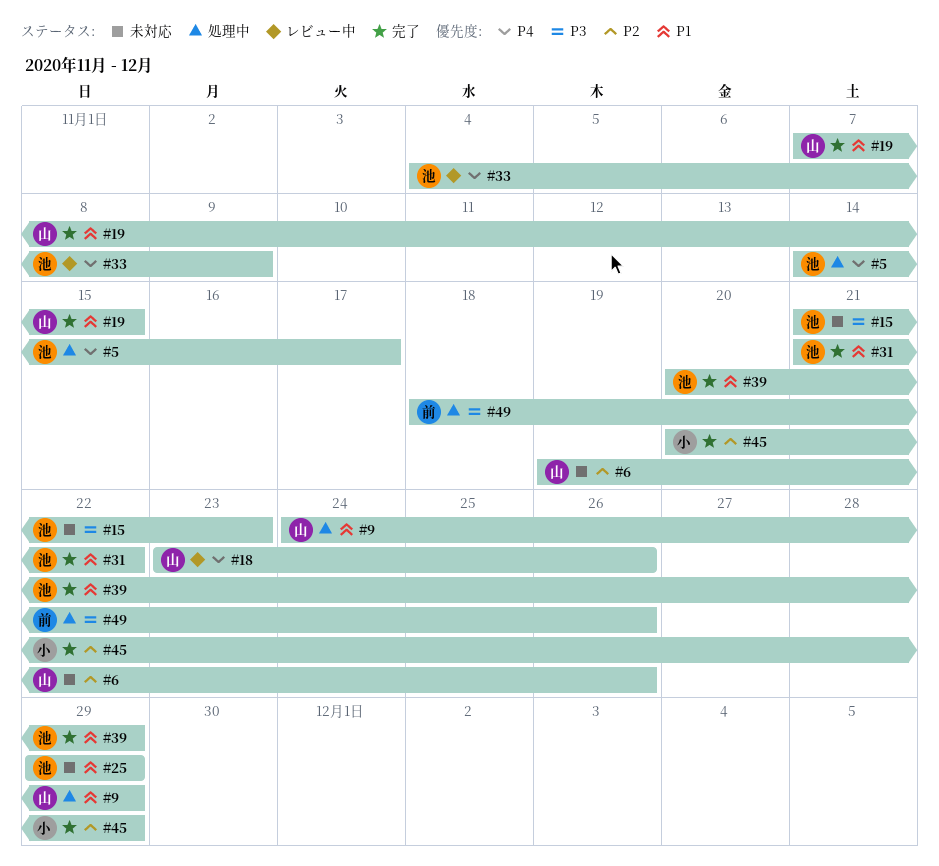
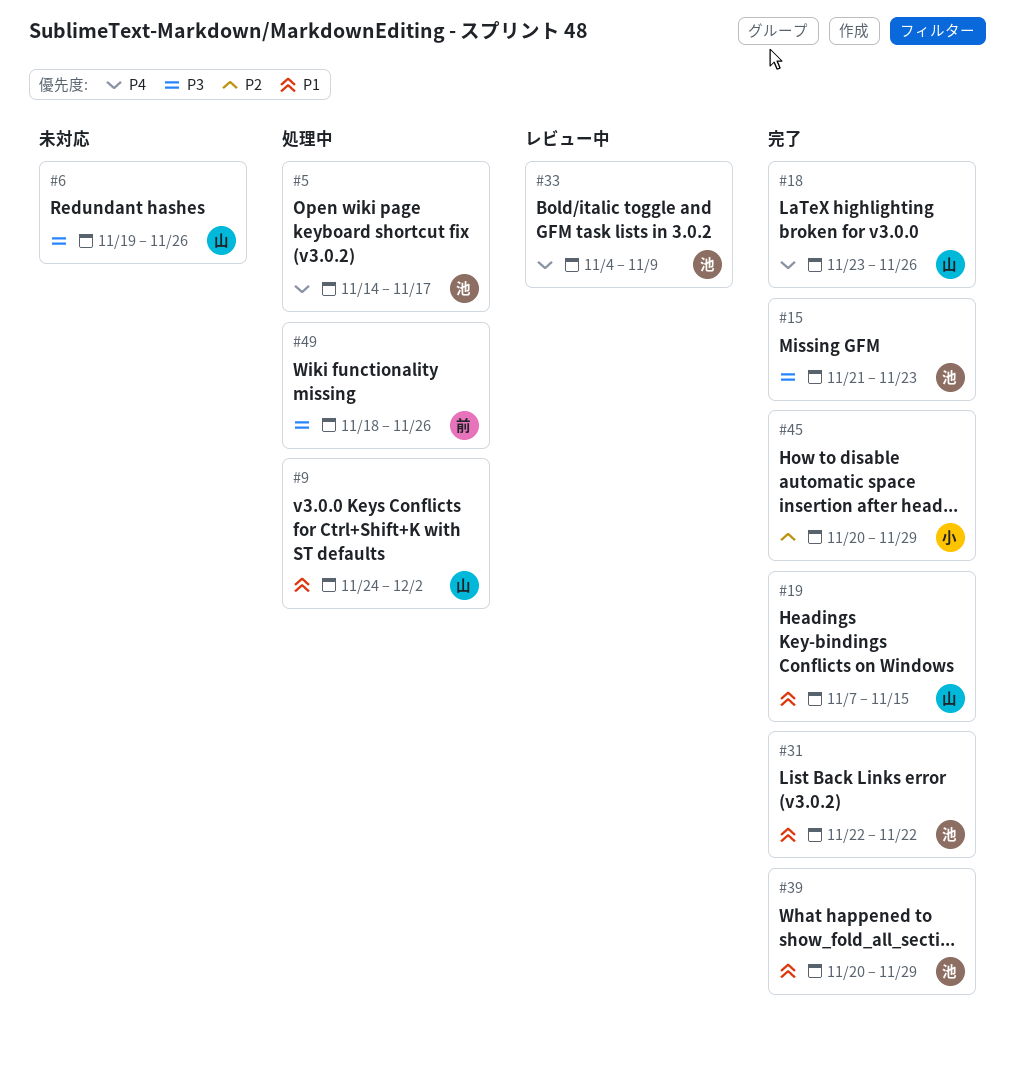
#6, priority: P2 -> P3
#9, due: Nov 29 -> Dec 2
#15, status: 未対応 -> 完了
#18, status: レビュー中 -> 完了
#25: present -> none
#31, start: Nov 21 -> Nov 22

